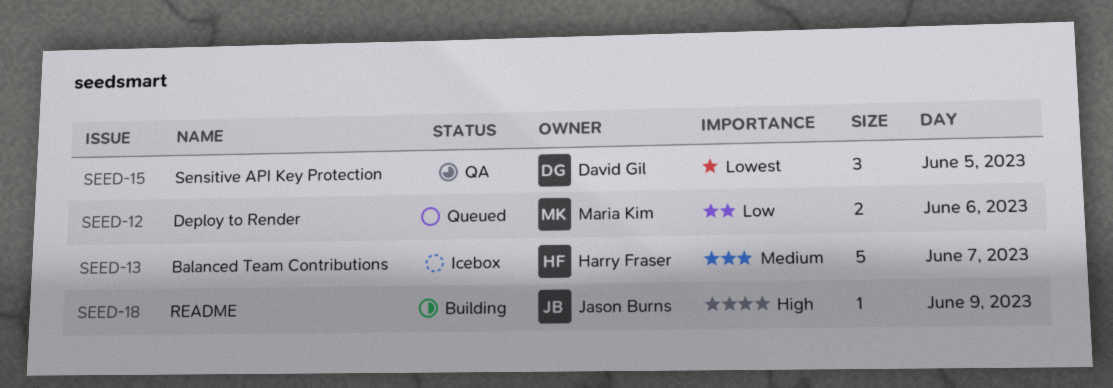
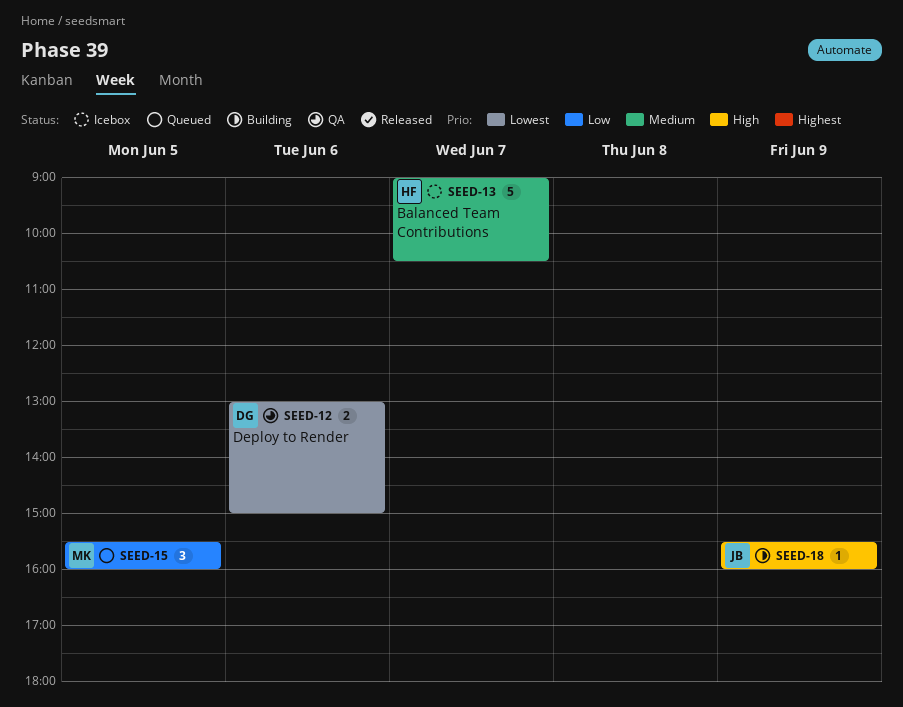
SEED-12, status: Queued -> QA
SEED-12, owner: Maria Kim -> David Gil
SEED-12, priority: Low -> Lowest
SEED-15, status: QA -> Queued
SEED-15, owner: David Gil -> Maria Kim
SEED-15, priority: Lowest -> Low

